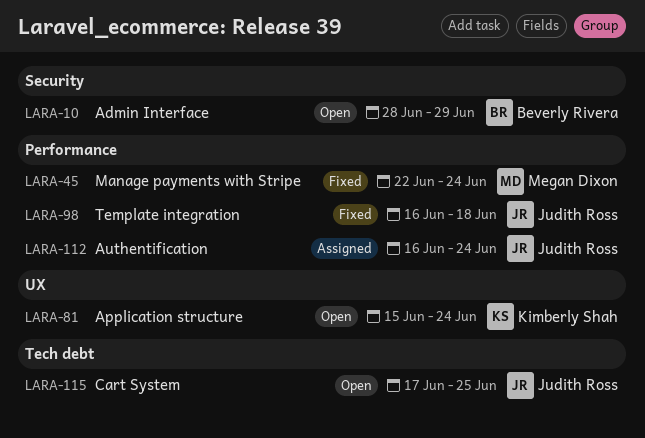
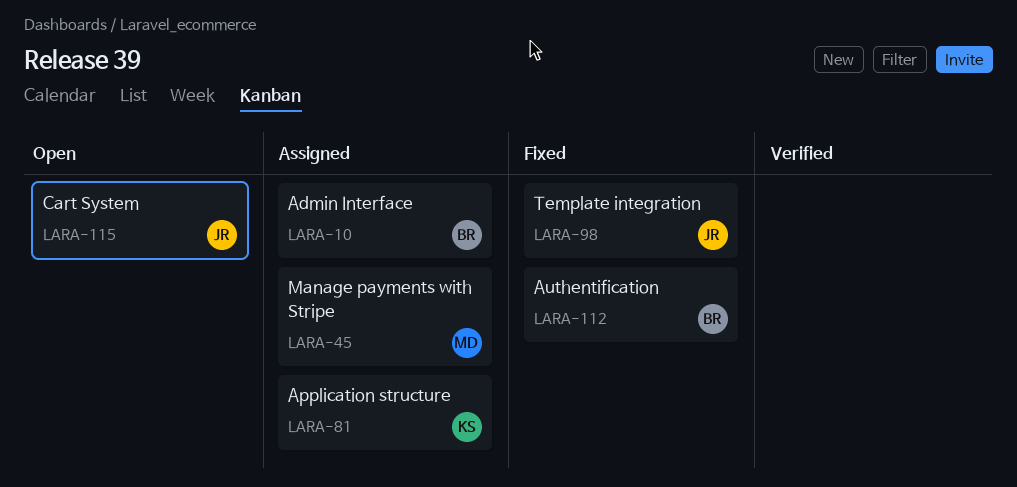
LARA-10, status: Open -> Assigned
LARA-45, status: Fixed -> Assigned
LARA-81, status: Open -> Assigned
LARA-112, status: Assigned -> Fixed
LARA-112, owner: Judith Ross -> Beverly Rivera

